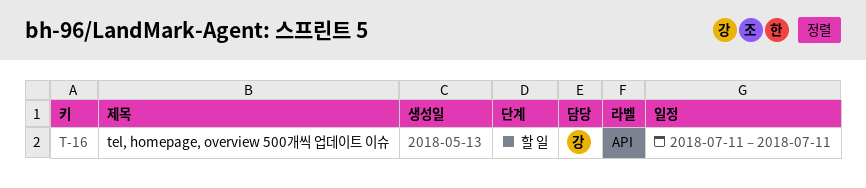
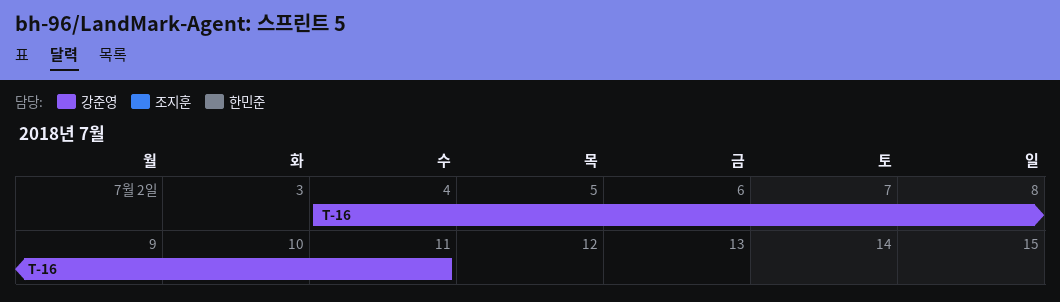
T-16, start: Jul 11 -> Jul 4

